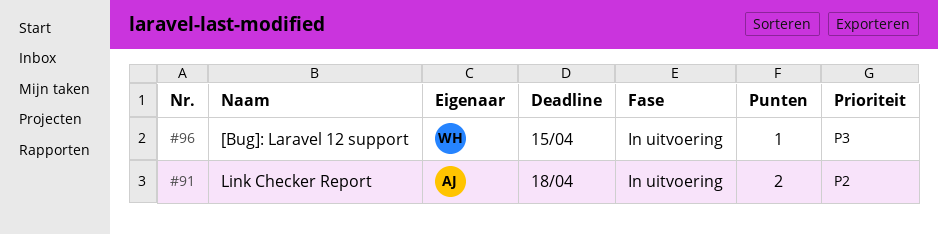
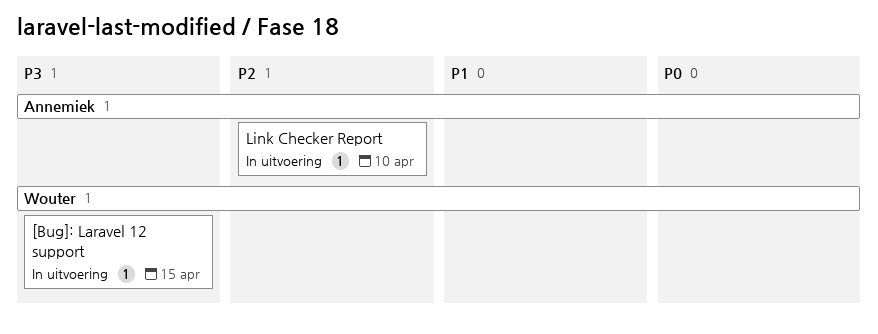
Link Checker Report, estimate: 2 -> 1
Link Checker Report, due: Apr 18 -> Apr 10

